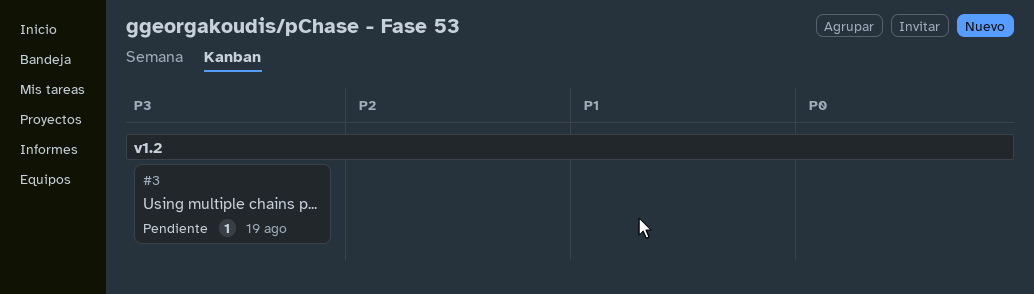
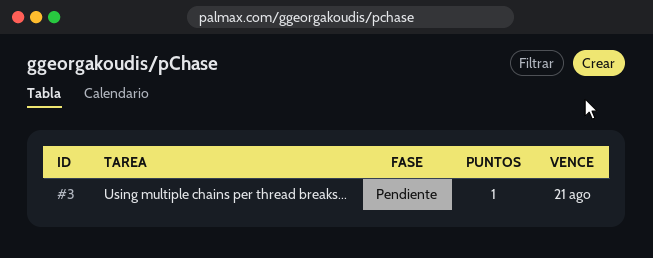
#3, due: Aug 19 -> Aug 21

